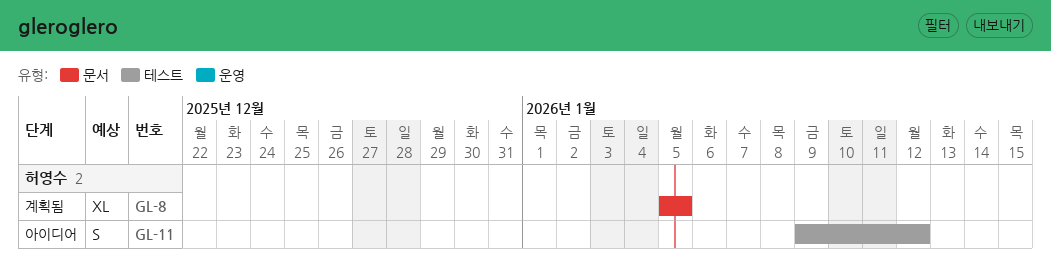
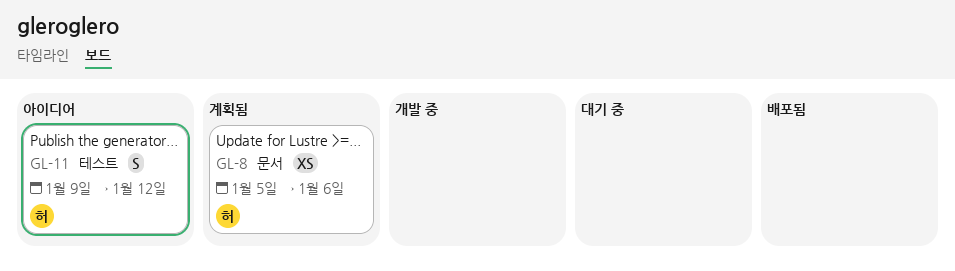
GL-8, estimate: XL -> XS
GL-8, due: Jan 5 -> Jan 6

